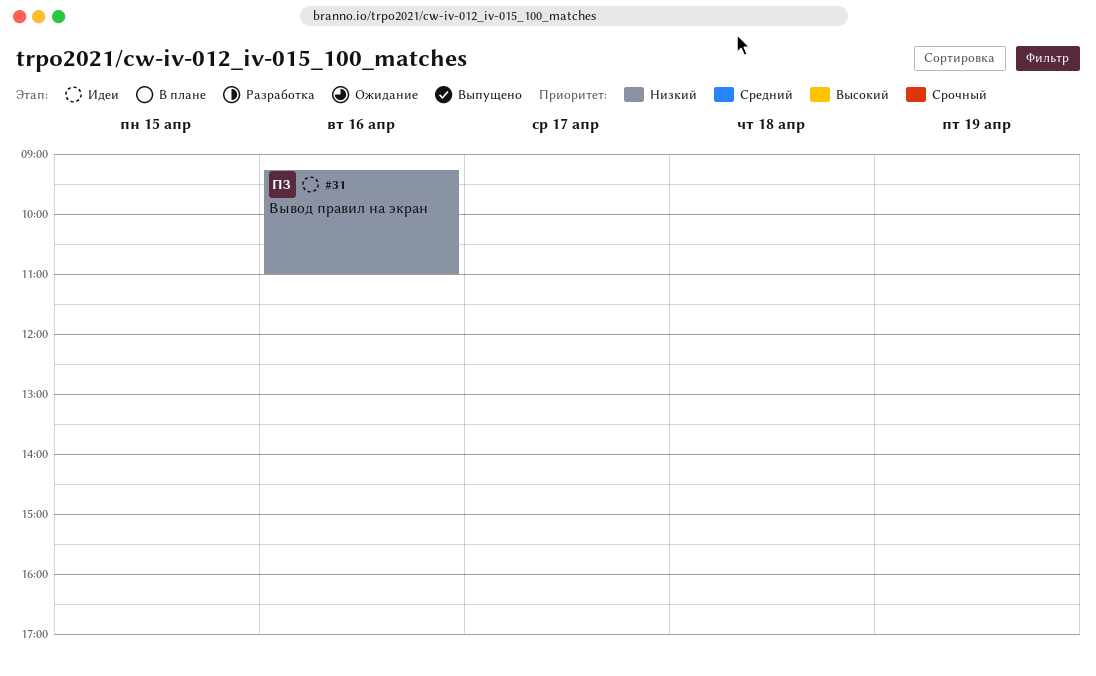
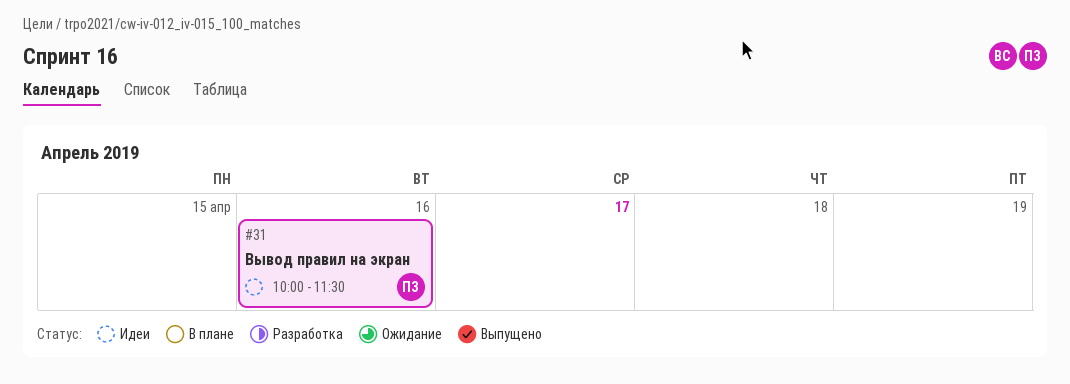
#31, begins: 09:15 -> 10:00
#31, ends: 11:00 -> 11:30

